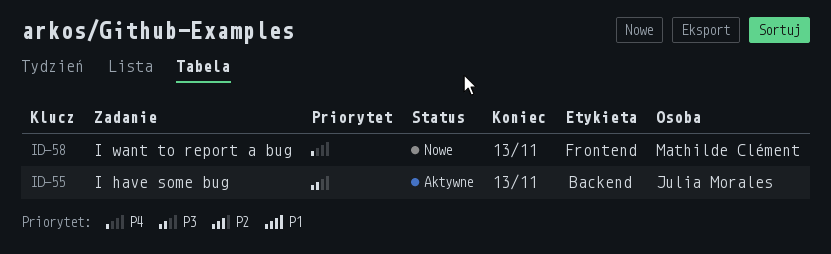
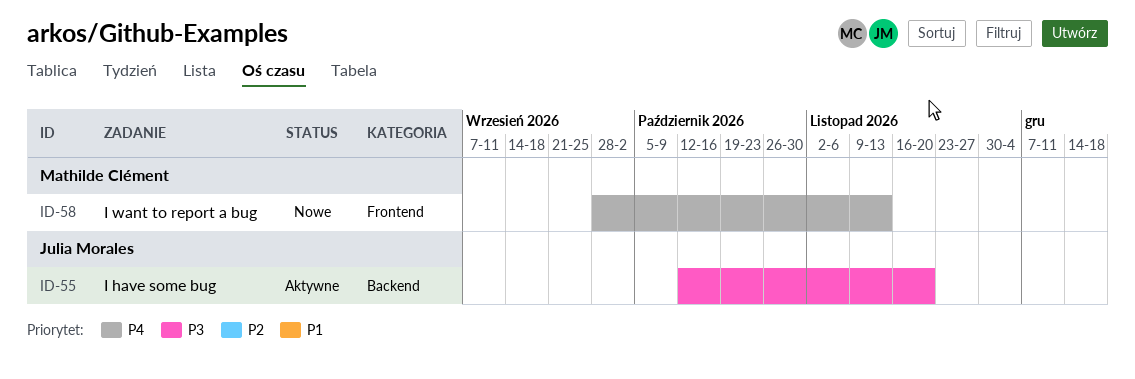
ID-55, due: Nov 13 -> Nov 20

